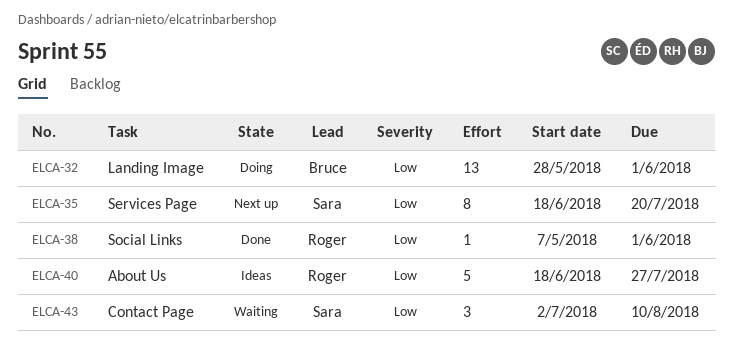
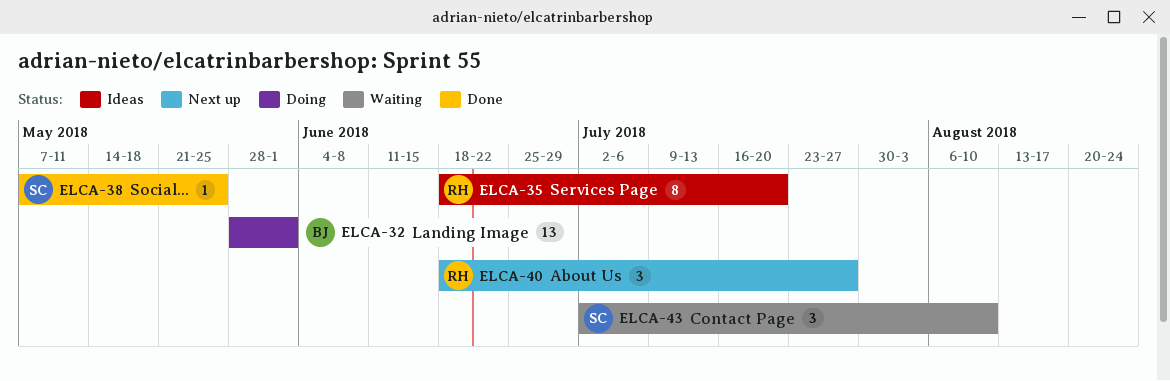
ELCA-35, status: Next up -> Ideas
ELCA-35, owner: Sara -> Roger
ELCA-38, owner: Roger -> Sara
ELCA-38, due: Jun 1 -> May 25
ELCA-40, status: Ideas -> Next up
ELCA-40, estimate: 5 -> 3

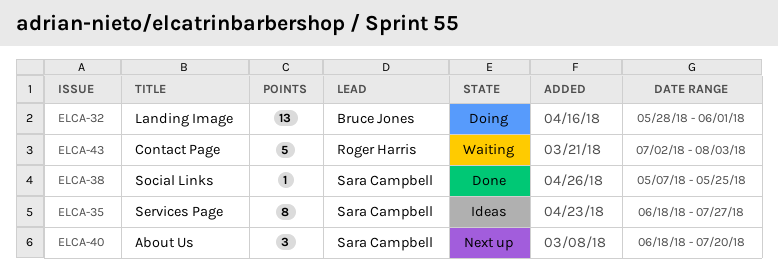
ELCA-35, owner: Roger Harris -> Sara Campbell
ELCA-35, due: Jul 20 -> Jul 27
ELCA-40, owner: Roger Harris -> Sara Campbell
ELCA-40, due: Jul 27 -> Jul 20
ELCA-43, owner: Sara Campbell -> Roger Harris
ELCA-43, estimate: 3 -> 5
ELCA-43, due: Aug 10 -> Aug 3

